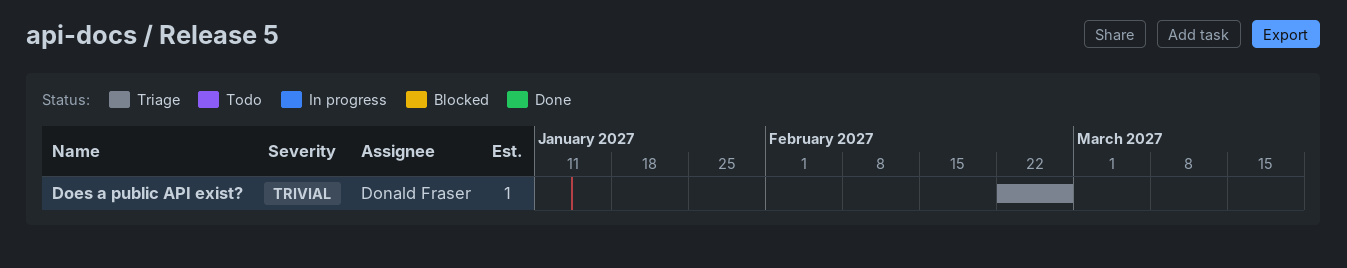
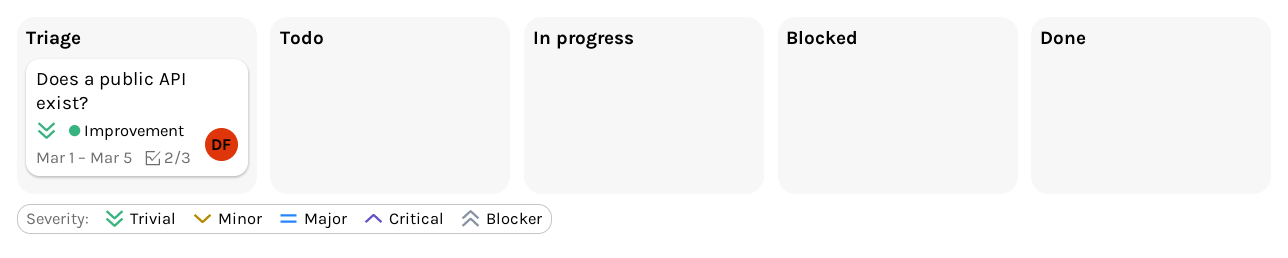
Does a public API exist?, start: Feb 22 -> Mar 1
Does a public API exist?, due: Feb 26 -> Mar 5

